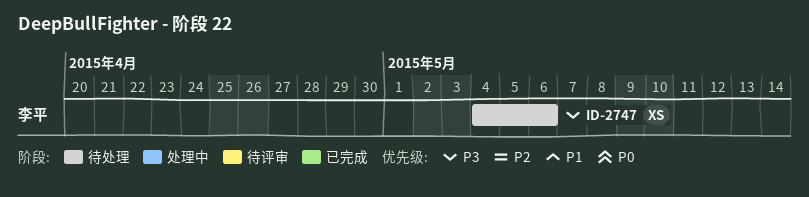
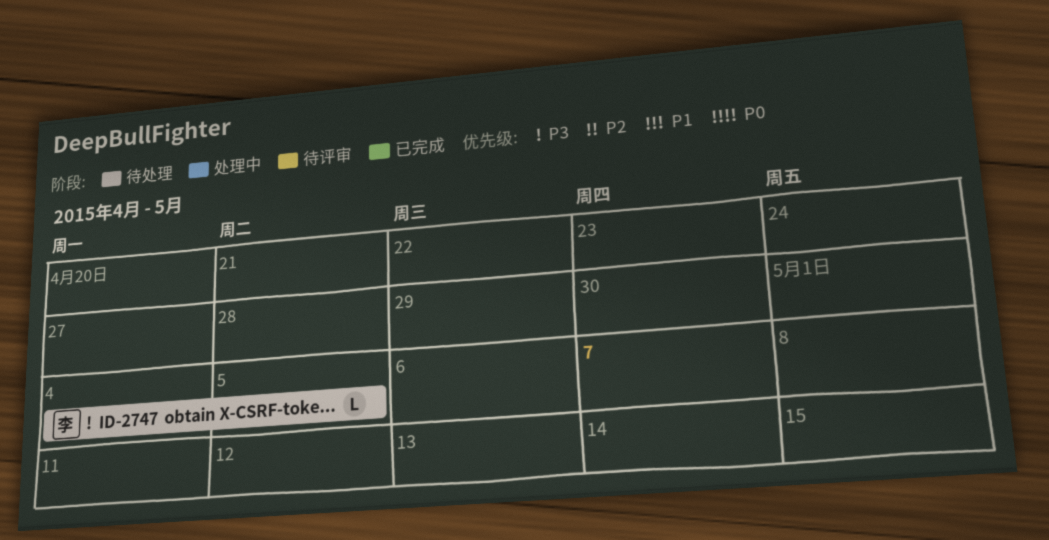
ID-2747, estimate: XS -> L
ID-2747, due: May 6 -> May 5

